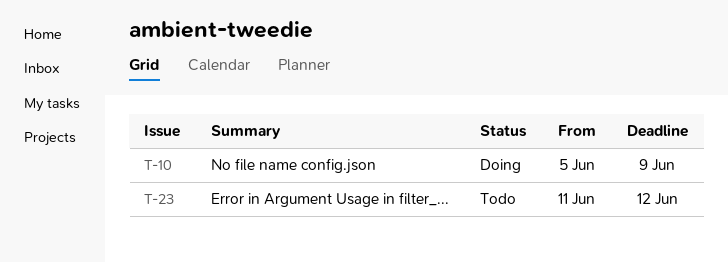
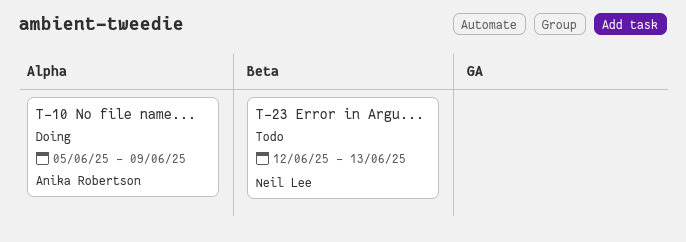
T-23, start: Jun 11 -> Jun 12
T-23, due: Jun 12 -> Jun 13

